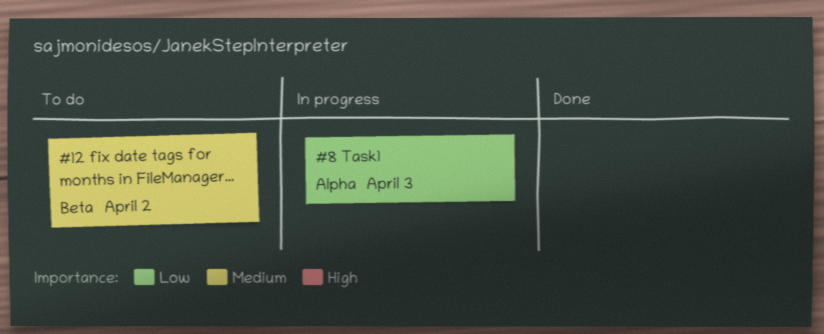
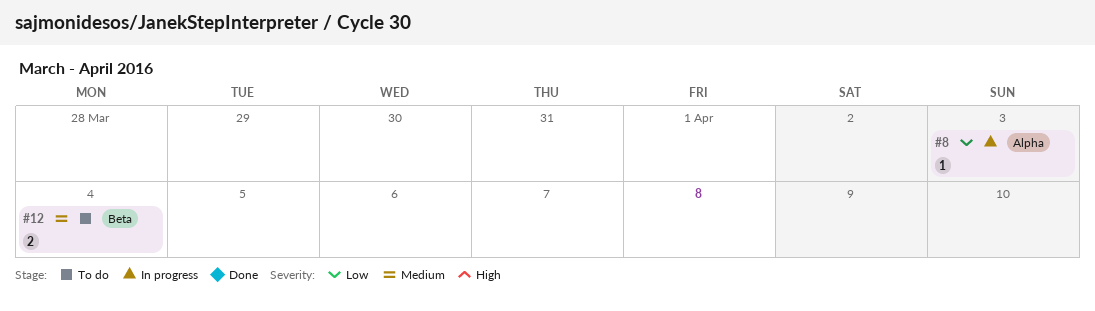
#12, due: Apr 2 -> Apr 4

